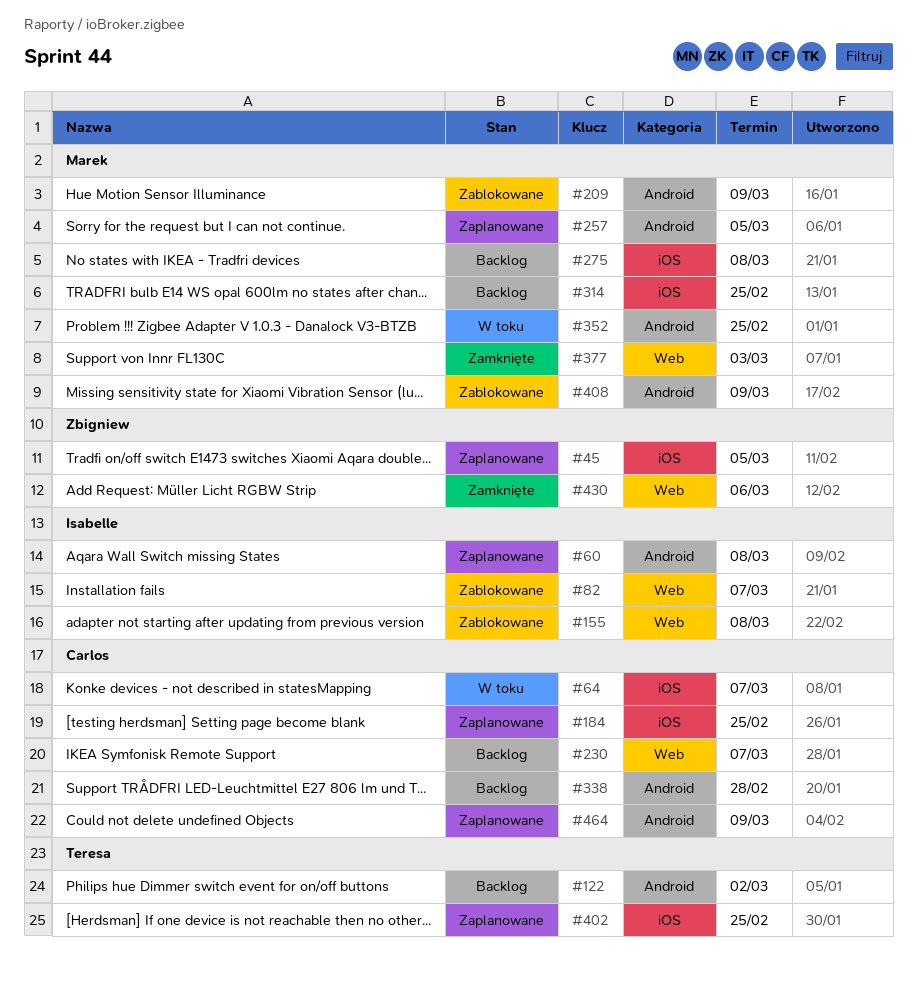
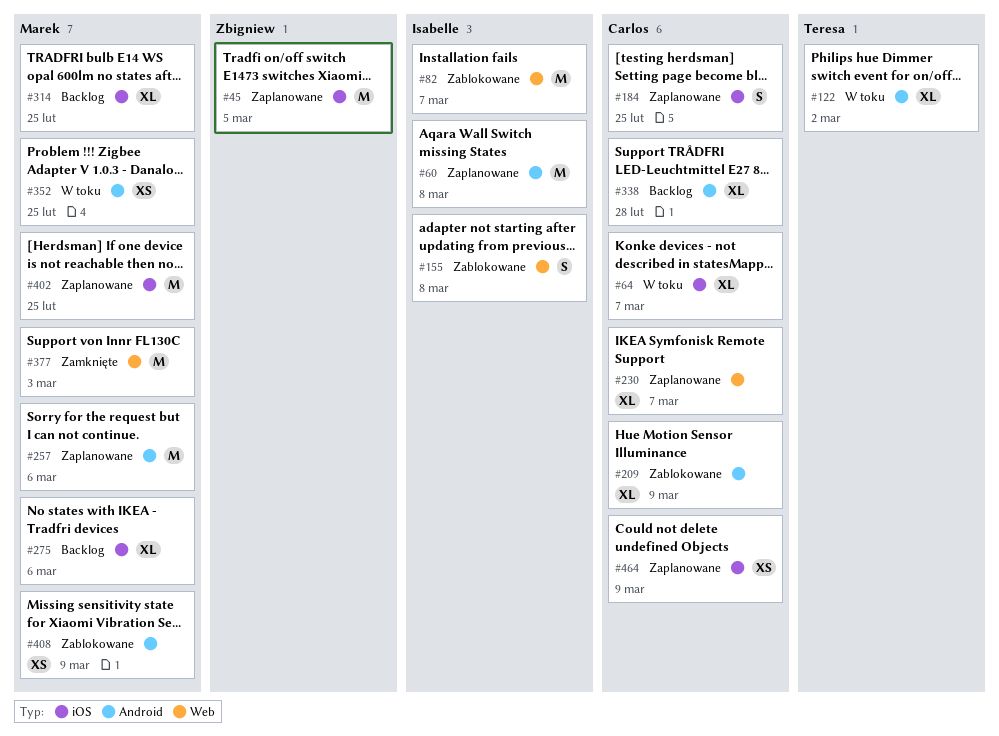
#122, status: Backlog -> W toku
#209, owner: Marek -> Carlos
#230, status: Backlog -> Zaplanowane
#257, due: Mar 5 -> Mar 6
#275, due: Mar 8 -> Mar 6
#402, owner: Teresa -> Marek
#430: present -> none
#464, label: Android -> iOS

